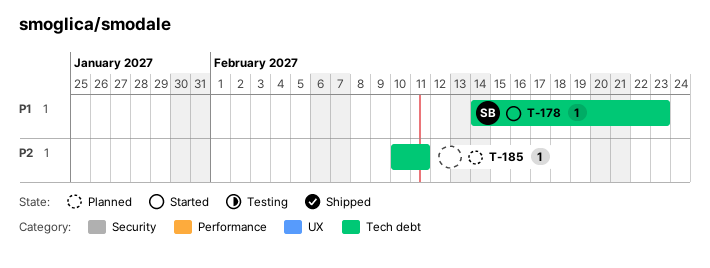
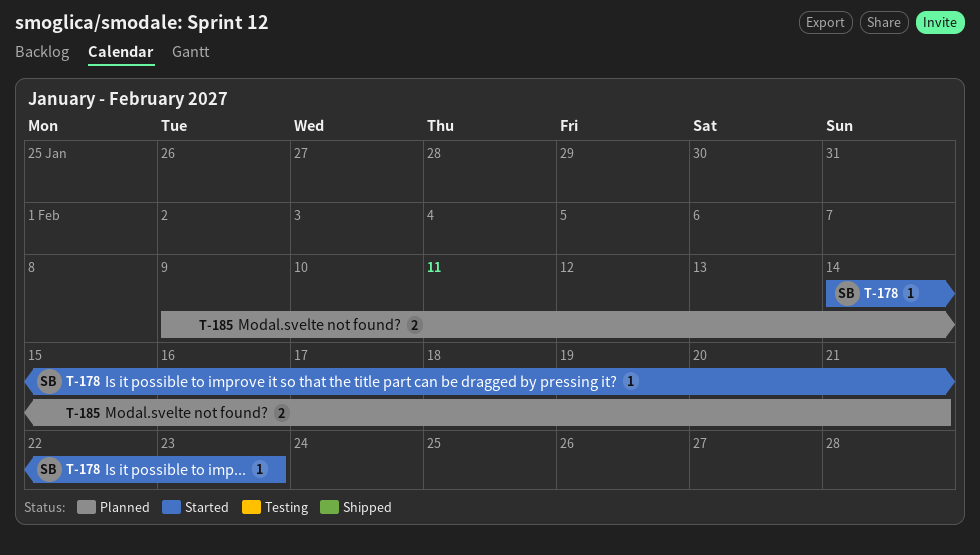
T-185, estimate: 1 -> 2
T-185, start: Feb 10 -> Feb 9
T-185, due: Feb 11 -> Feb 21

